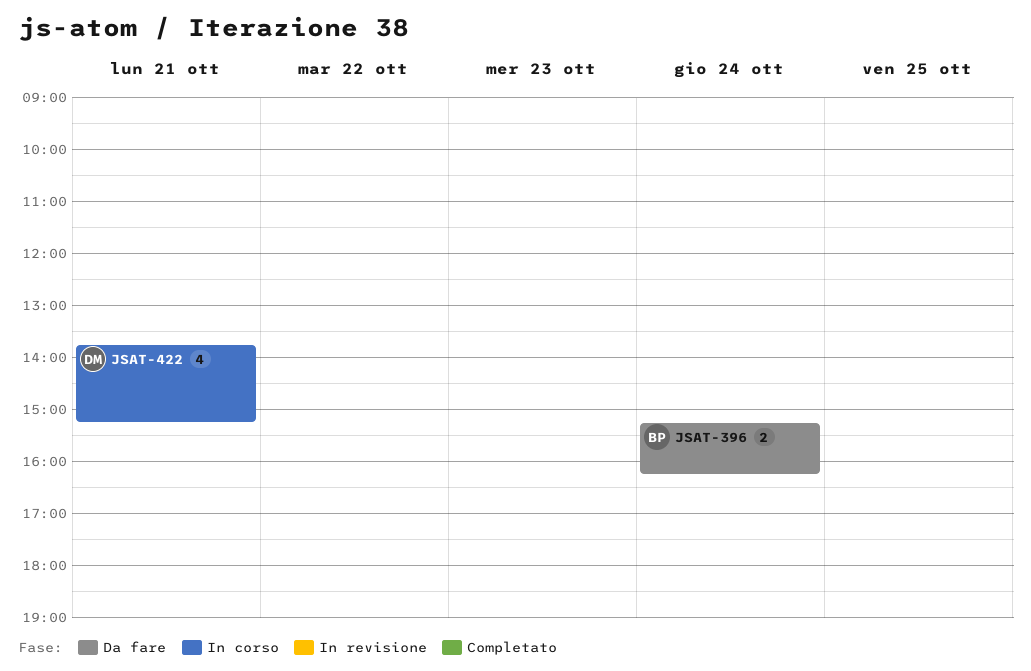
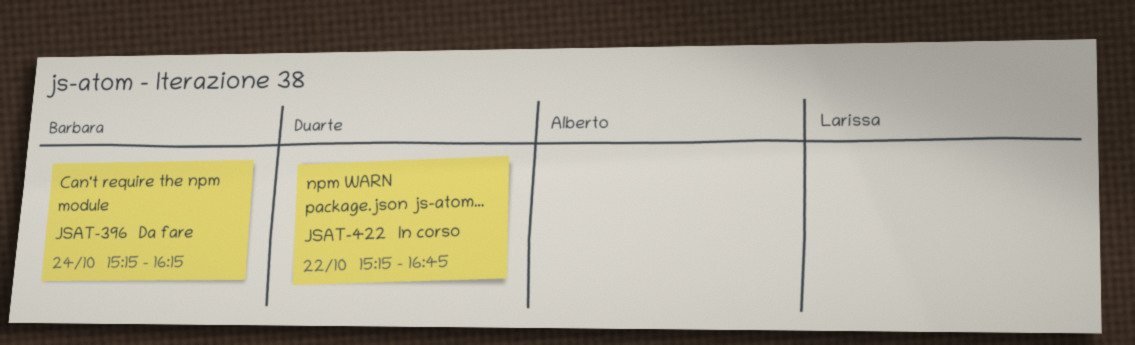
JSAT-422, day: Oct 21 -> Oct 22
JSAT-422, begins: 13:45 -> 15:15
JSAT-422, ends: 15:15 -> 16:45

